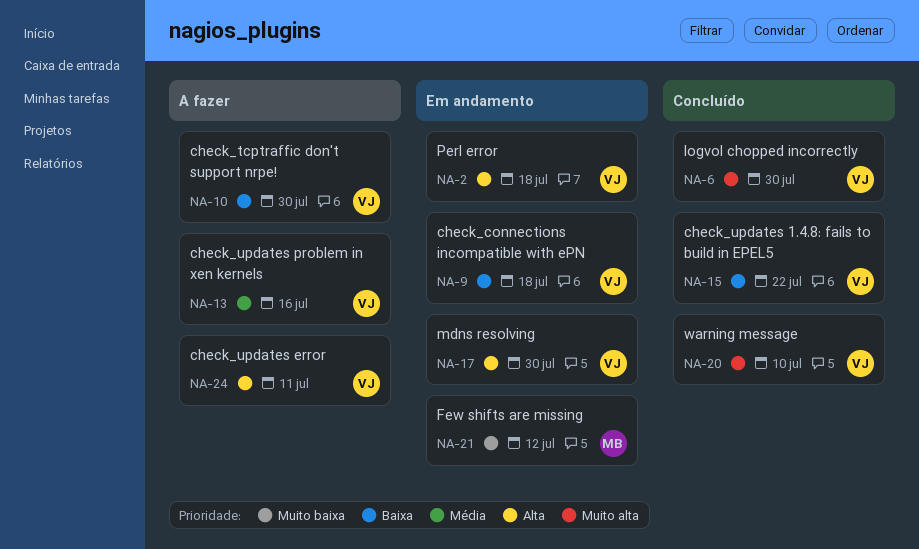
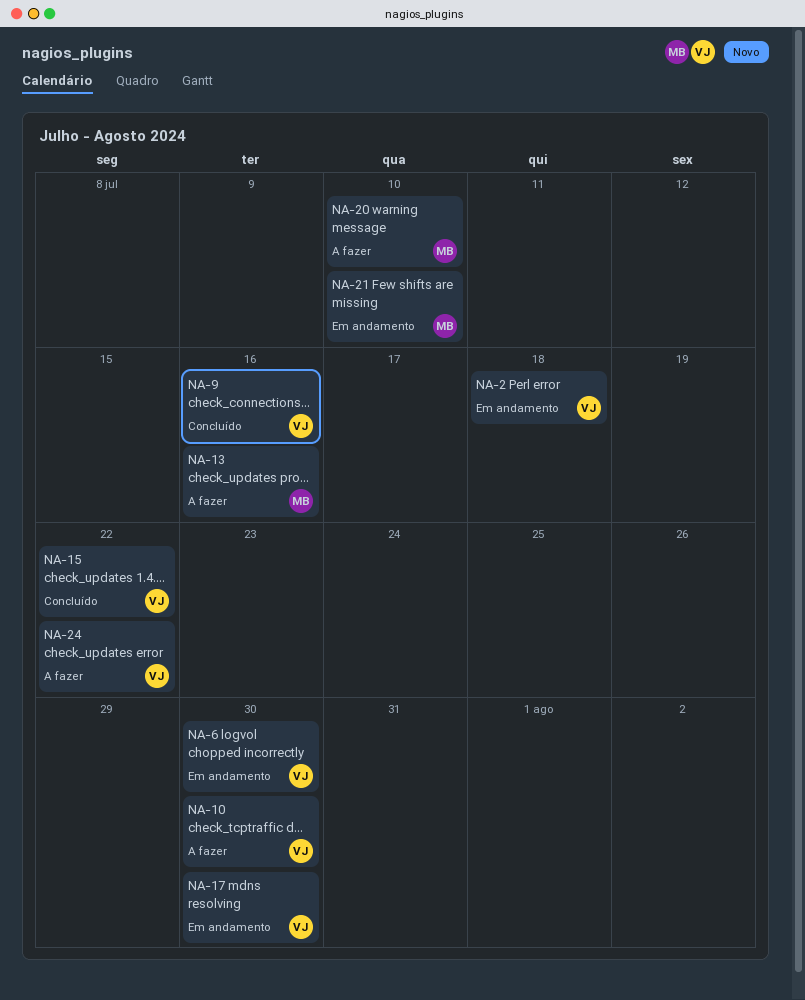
NA-6, status: Concluído -> Em andamento
NA-9, status: Em andamento -> Concluído
NA-9, due: Jul 18 -> Jul 16
NA-13, owner: VJ -> MB
NA-20, status: Concluído -> A fazer
NA-20, owner: VJ -> MB
NA-21, due: Jul 12 -> Jul 10
NA-24, due: Jul 11 -> Jul 22

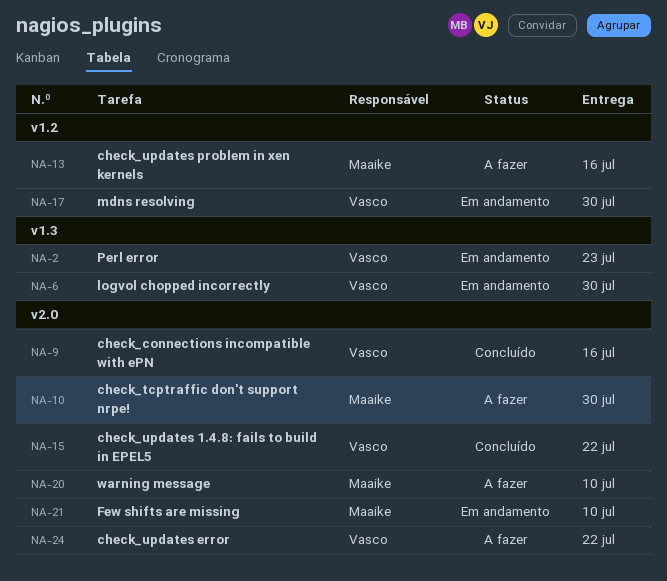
NA-2, due: Jul 18 -> Jul 23
NA-10, owner: Vasco -> Maaike

